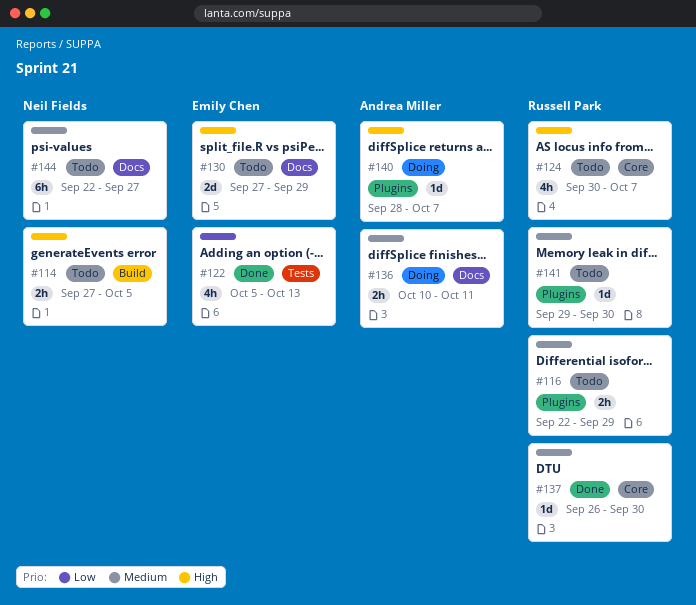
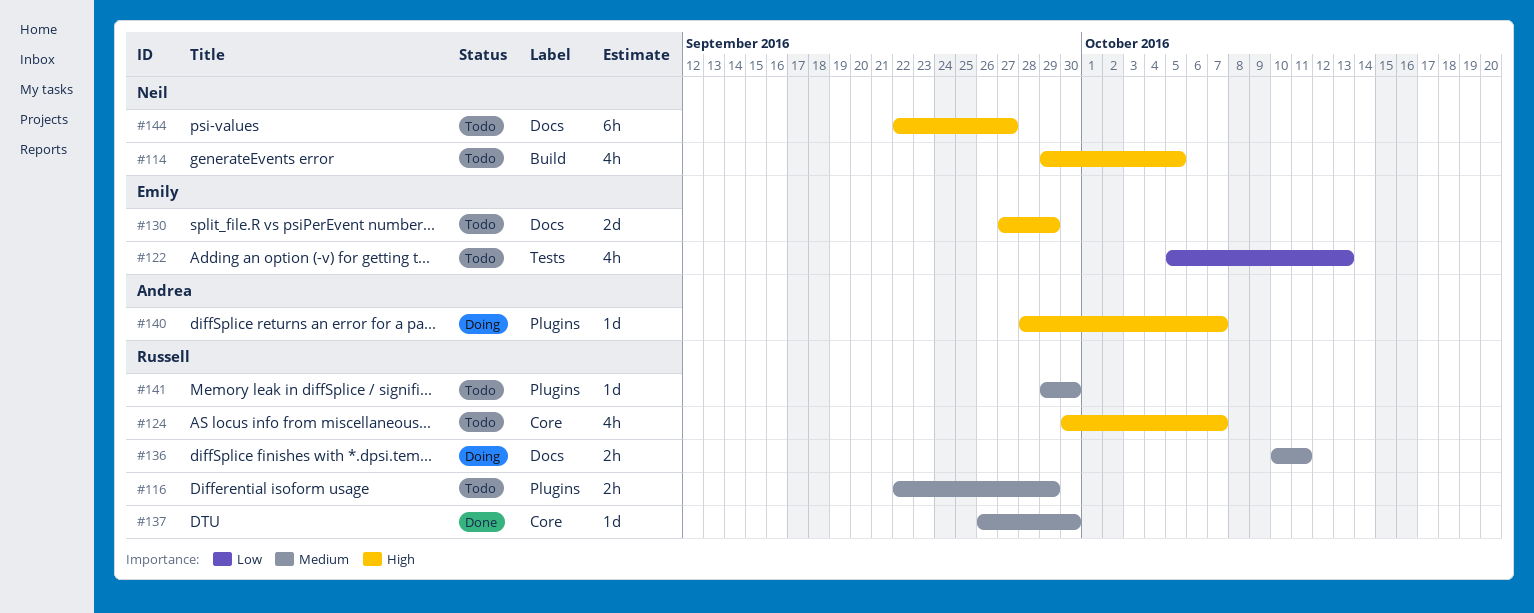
#114, estimate: 2h -> 4h
#114, start: Sep 27 -> Sep 29
#122, status: Done -> Todo
#136, owner: Andrea Miller -> Russell Park
#144, priority: Medium -> High

